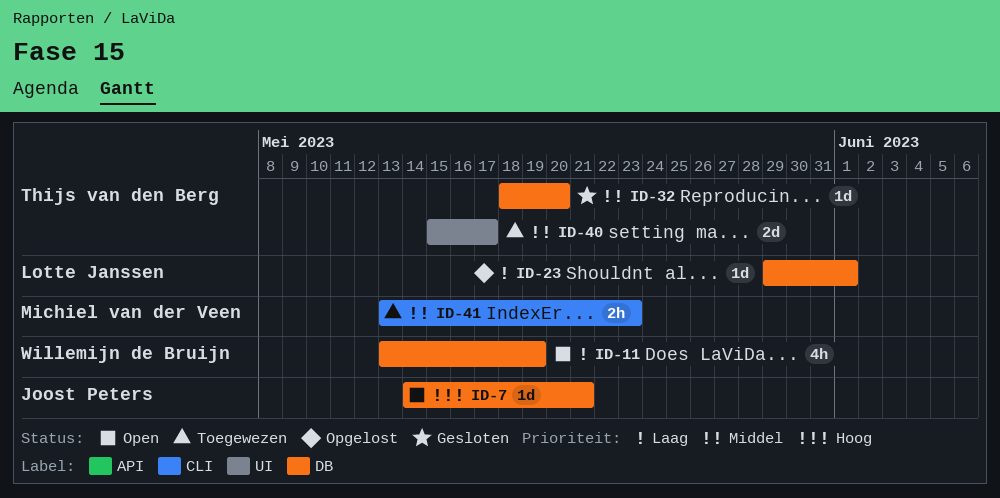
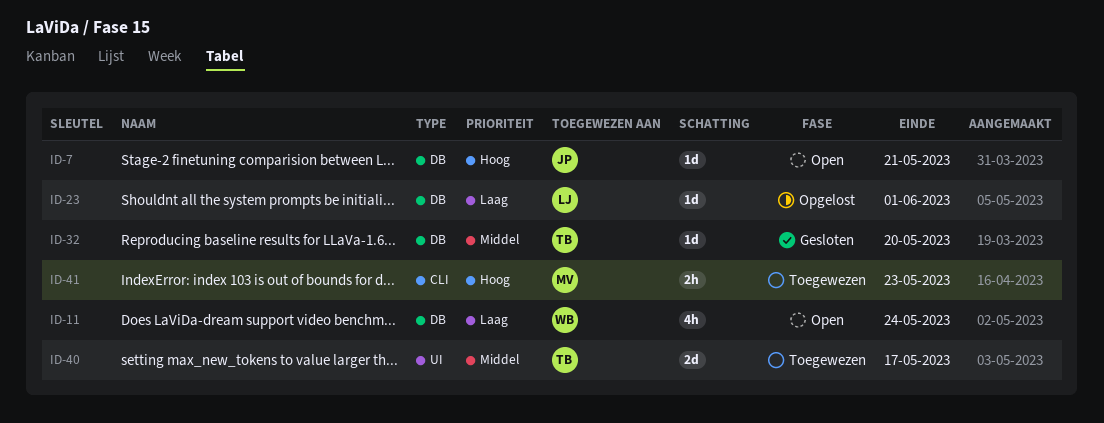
ID-11, due: May 19 -> May 24
ID-41, priority: Middel -> Hoog

